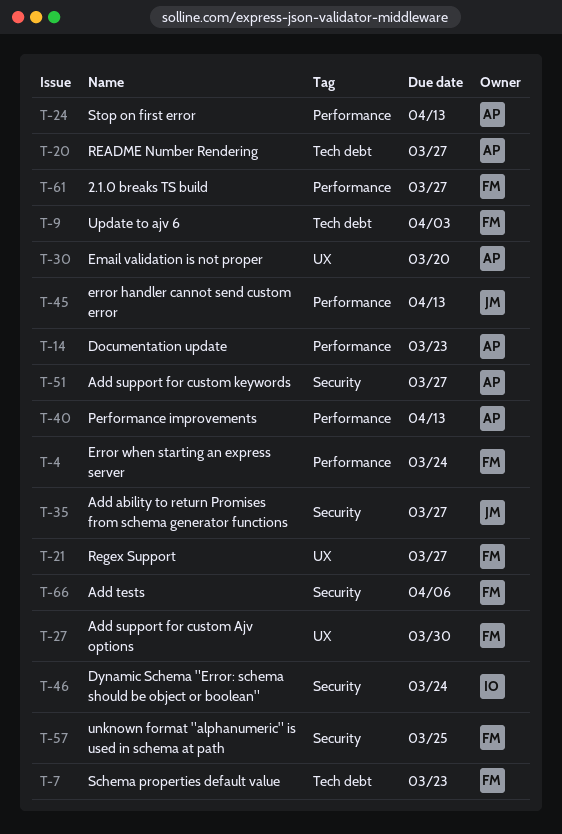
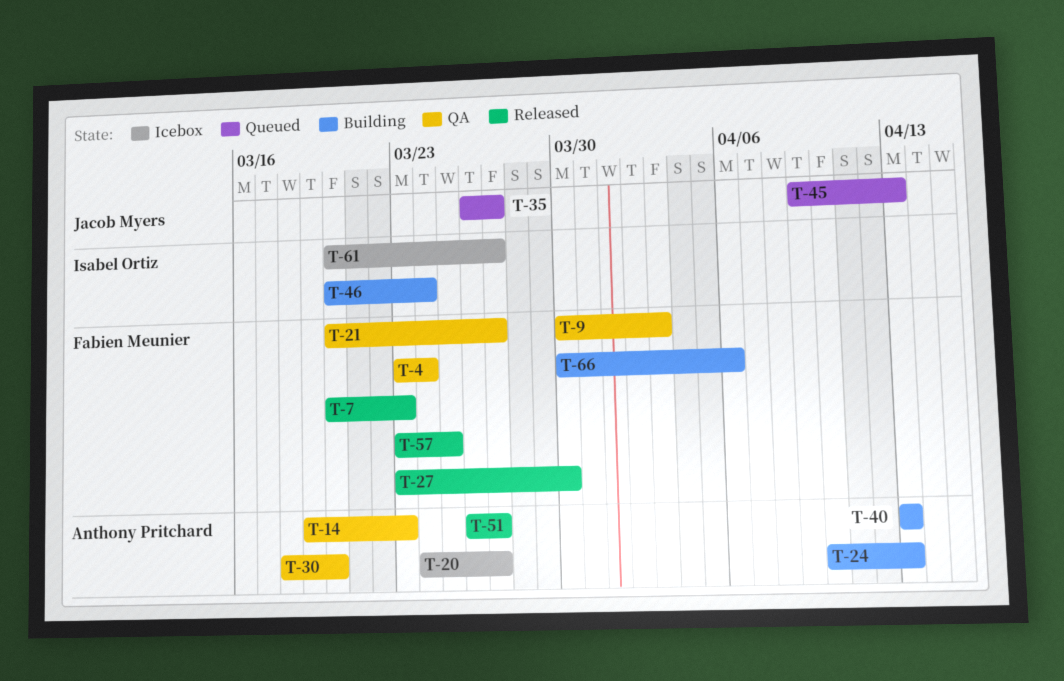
T-61, owner: Fabien Meunier -> Isabel Ortiz

